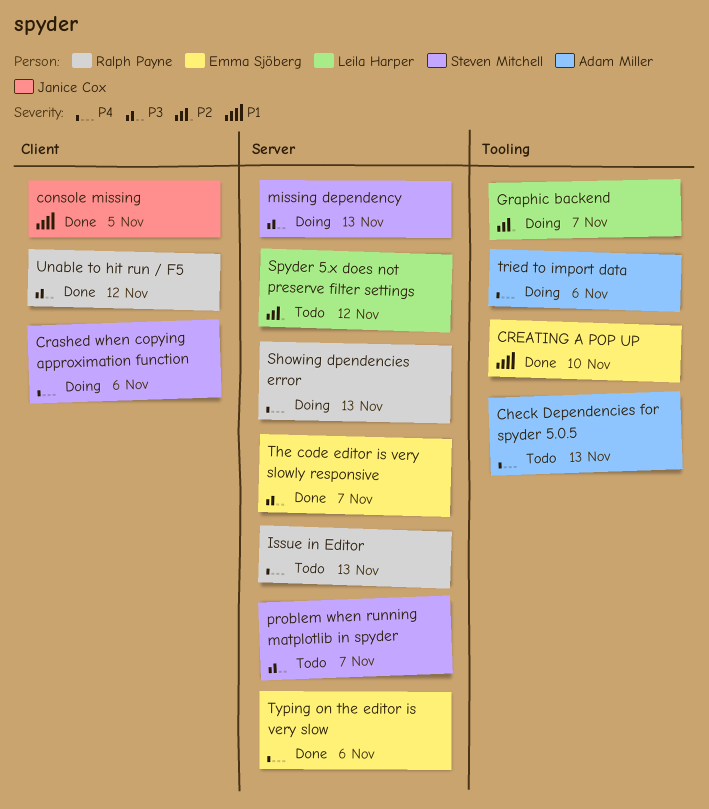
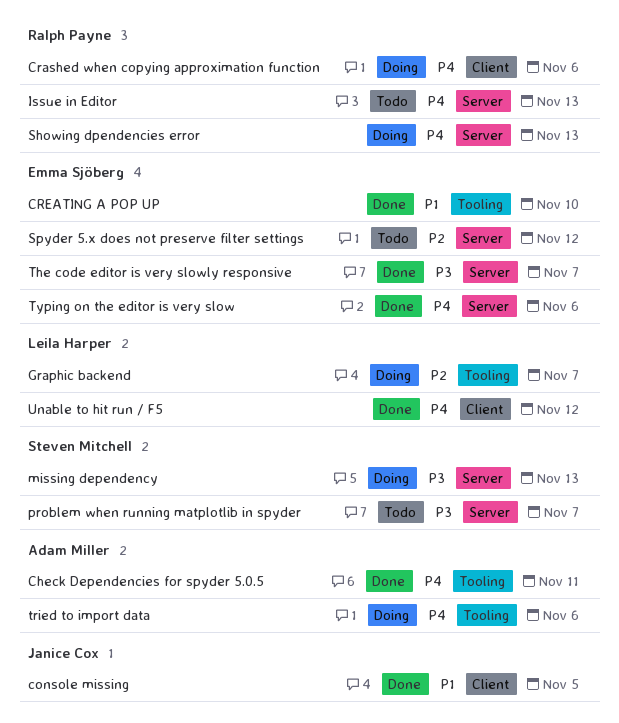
Check Dependencies for spyder 5.0.5, status: Todo -> Done
Check Dependencies for spyder 5.0.5, due: Nov 13 -> Nov 11
Crashed when copying approximation function, owner: Steven Mitchell -> Ralph Payne
Spyder 5.x does not preserve filter settings, owner: Leila Harper -> Emma Sjöberg
Unable to hit run / F5, owner: Ralph Payne -> Leila Harper
Unable to hit run / F5, priority: P3 -> P4

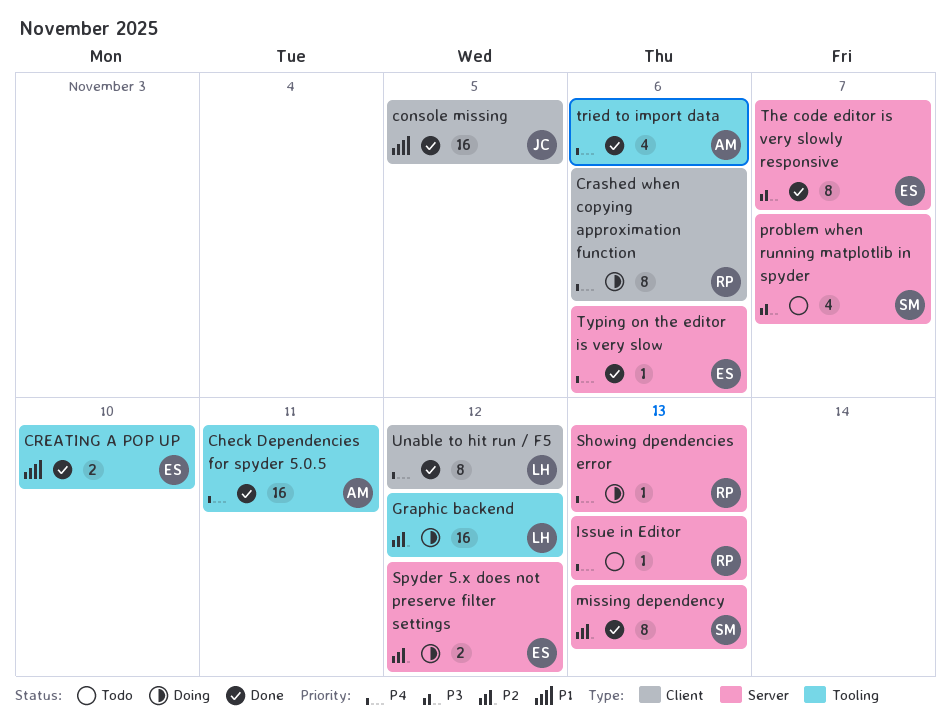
Graphic backend, due: Nov 7 -> Nov 12
missing dependency, status: Doing -> Done
missing dependency, priority: P3 -> P2
Spyder 5.x does not preserve filter settings, status: Todo -> Doing
tried to import data, status: Doing -> Done

